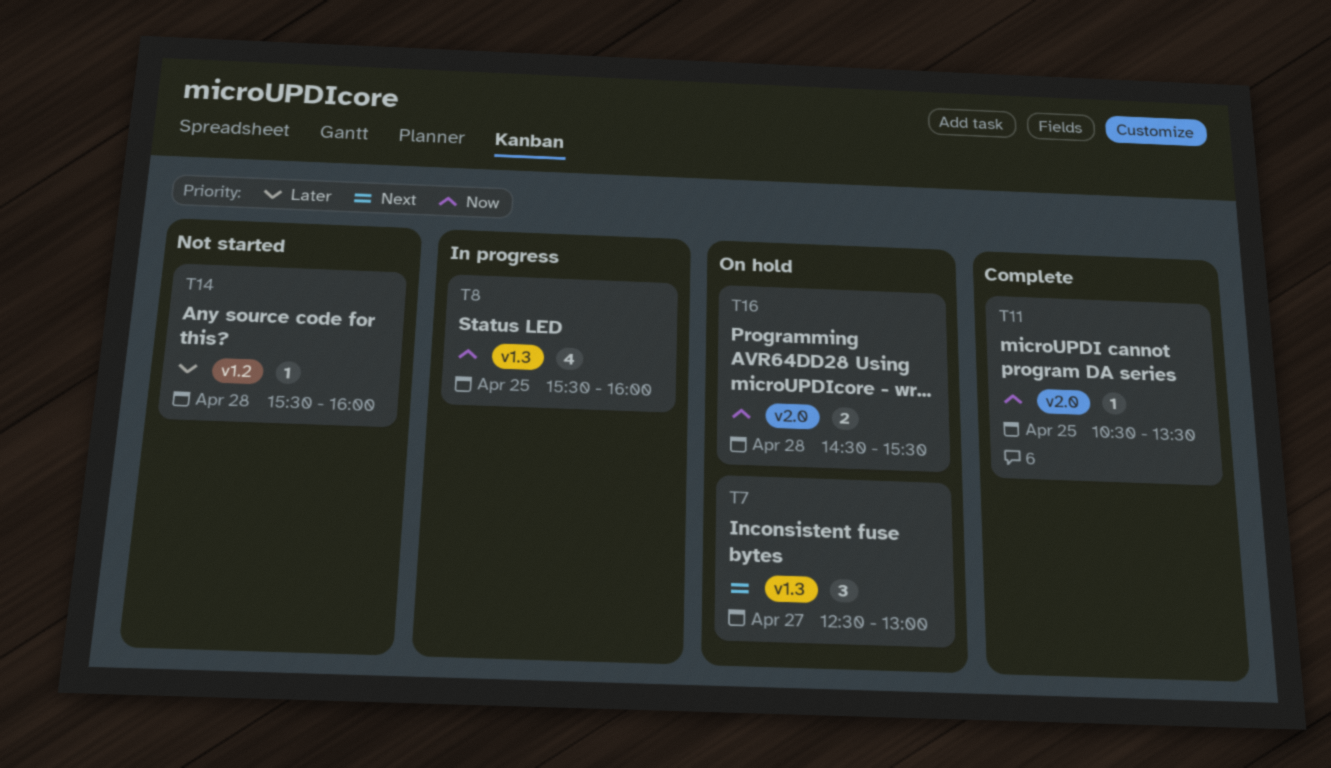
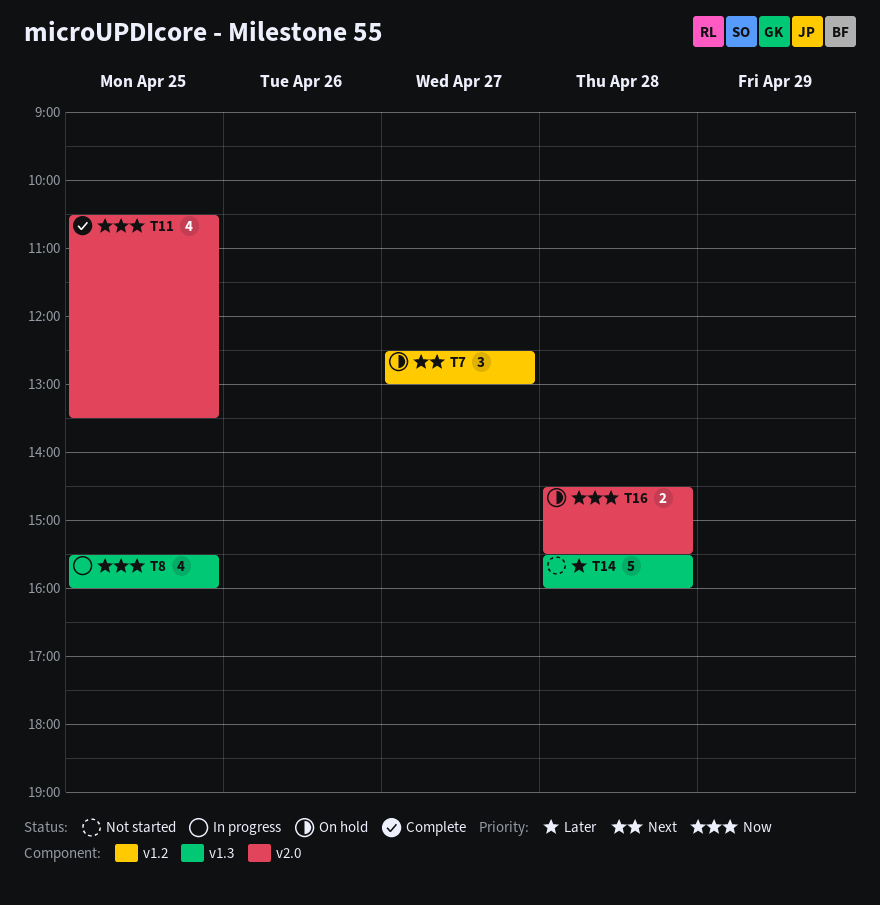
T7, label: v1.3 -> v1.2
T11, estimate: 1 -> 4
T14, label: v1.2 -> v1.3
T14, estimate: 1 -> 5

